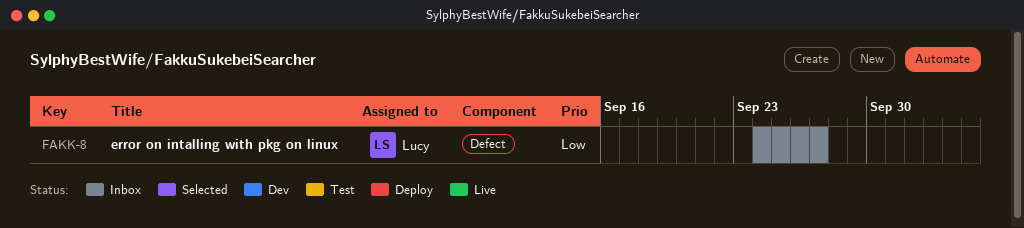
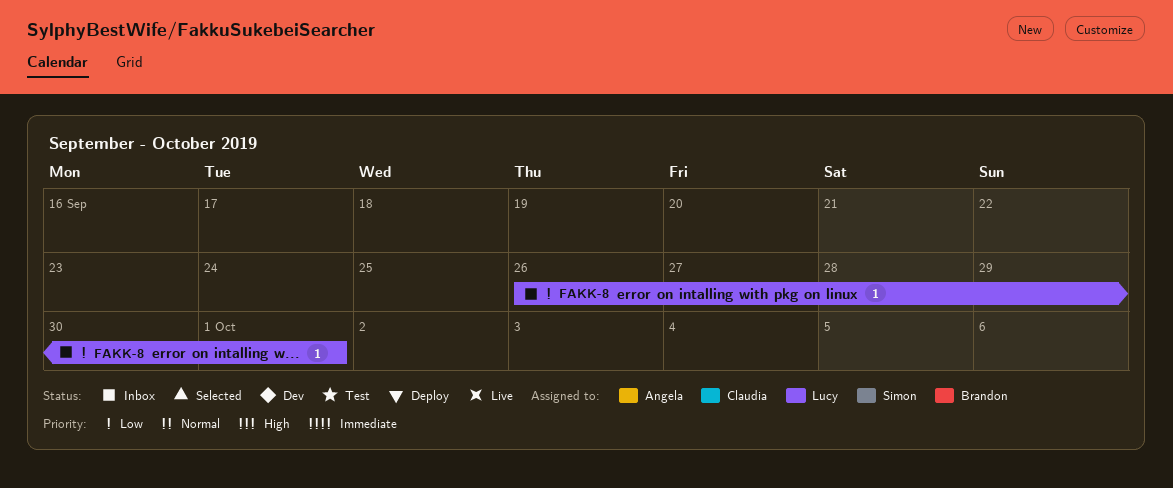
FAKK-8, start: Sep 24 -> Sep 26
FAKK-8, due: Sep 27 -> Oct 1

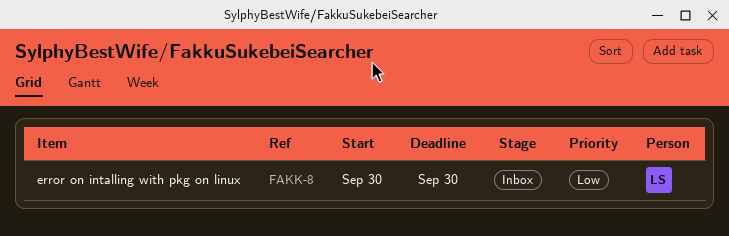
FAKK-8, start: Sep 26 -> Sep 30
FAKK-8, due: Oct 1 -> Sep 30

